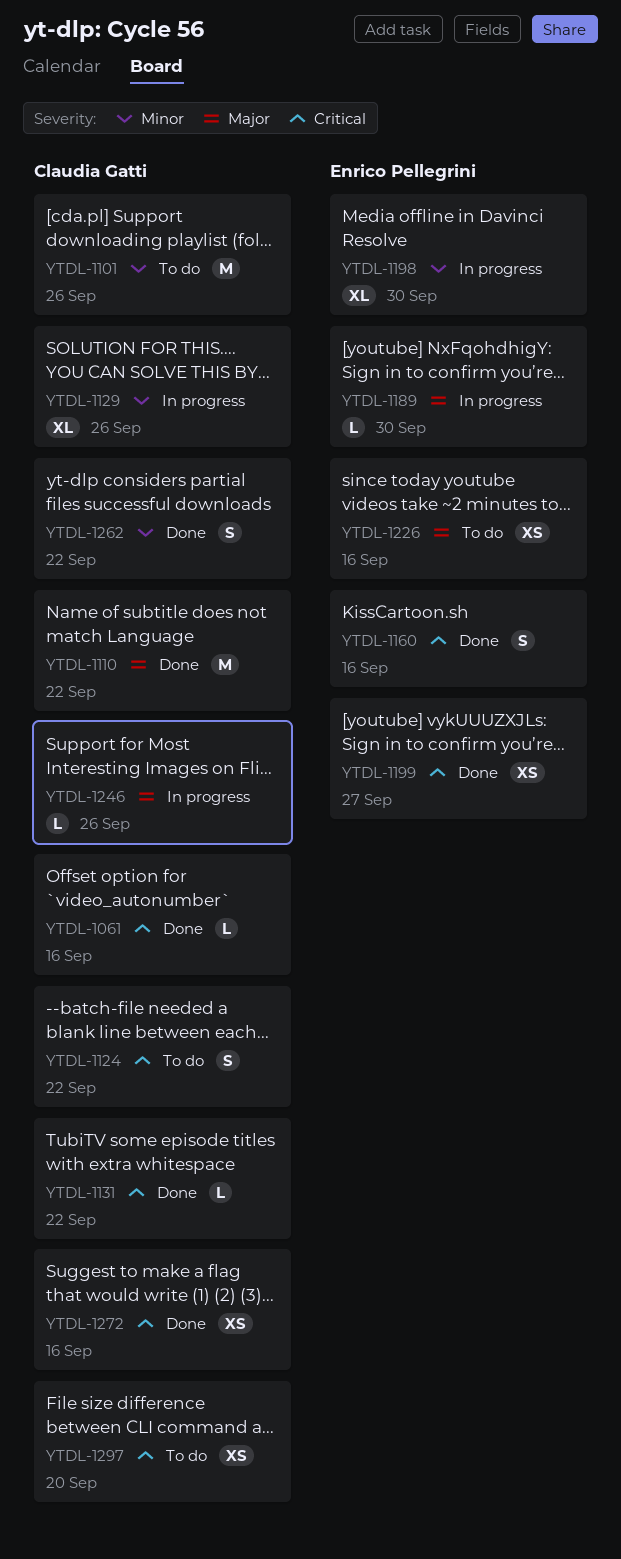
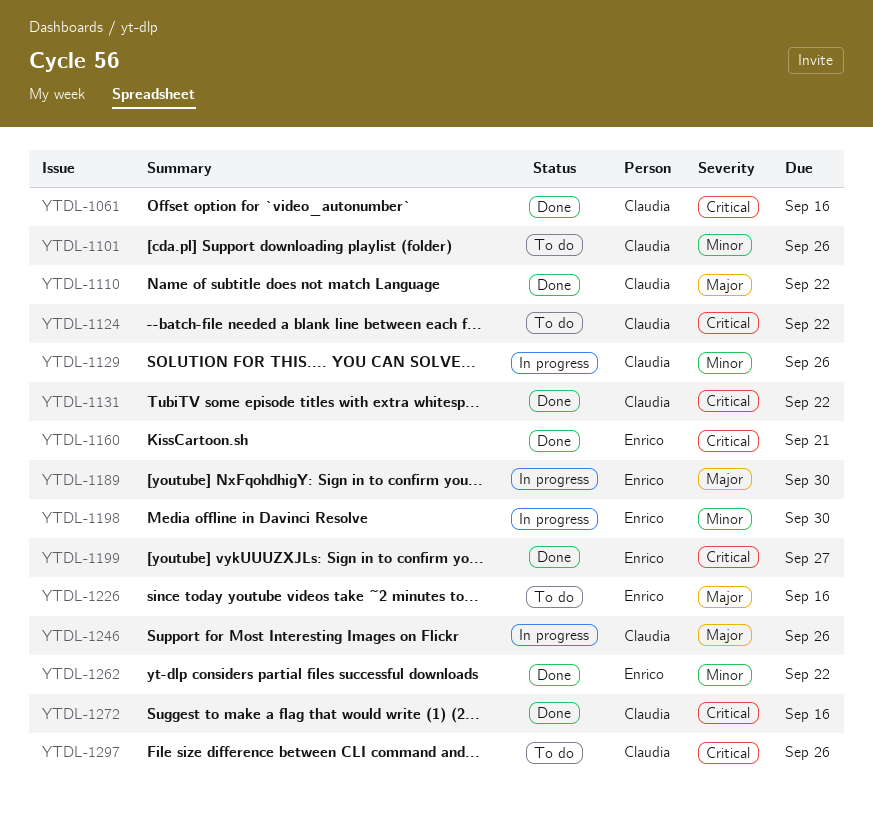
YTDL-1160, due: Sep 16 -> Sep 21
YTDL-1262, owner: Claudia Gatti -> Enrico Pellegrini
YTDL-1297, due: Sep 20 -> Sep 26

